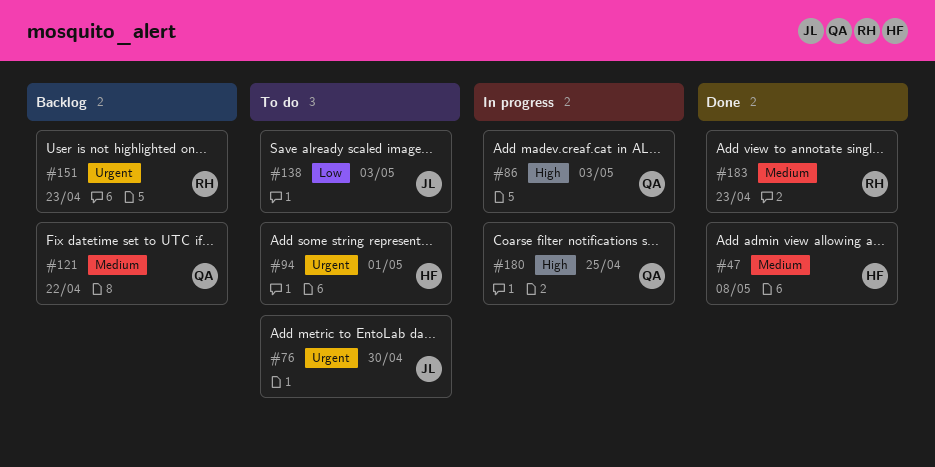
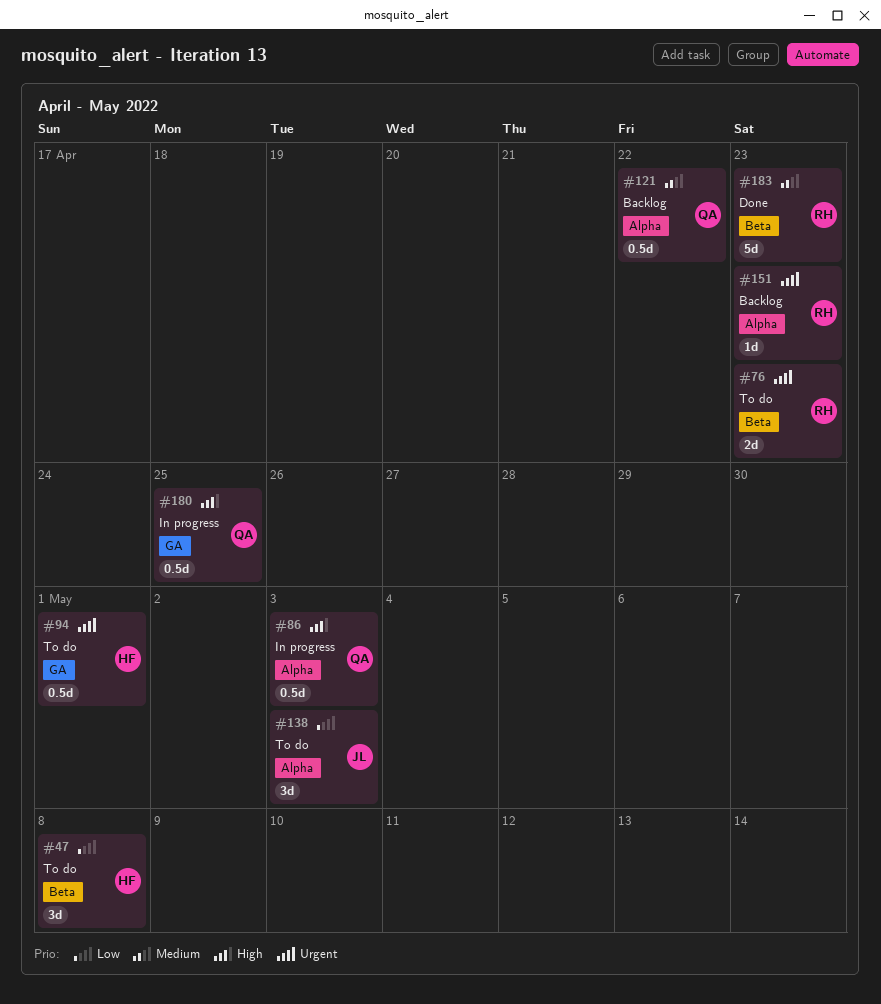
#47, status: Done -> To do
#47, priority: Medium -> Low
#76, owner: JL -> RH
#76, due: Apr 30 -> Apr 23

